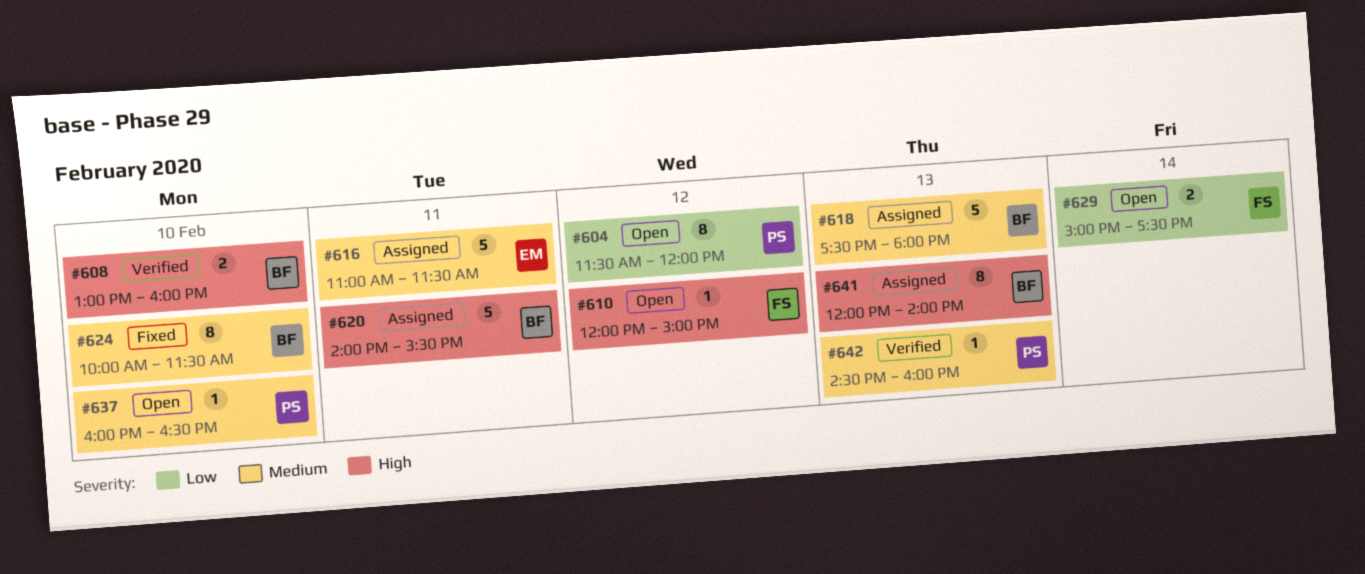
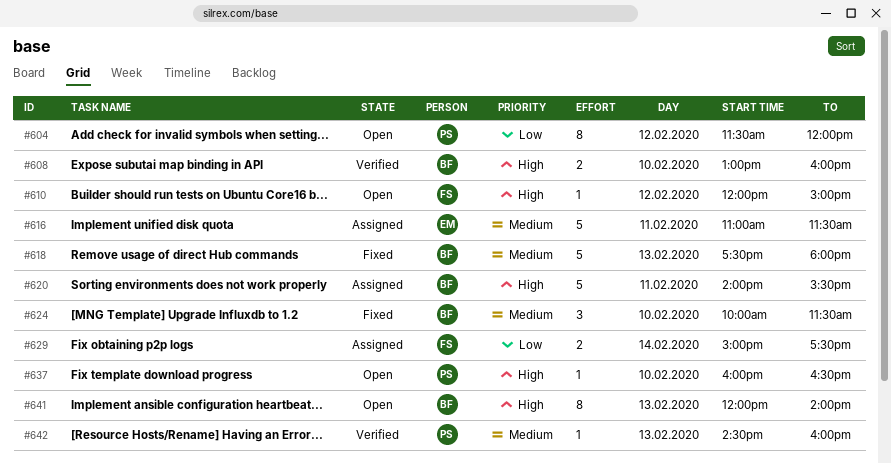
#618, status: Assigned -> Fixed
#624, estimate: 8 -> 3
#629, status: Open -> Assigned
#637, priority: Medium -> High
#641, status: Assigned -> Open

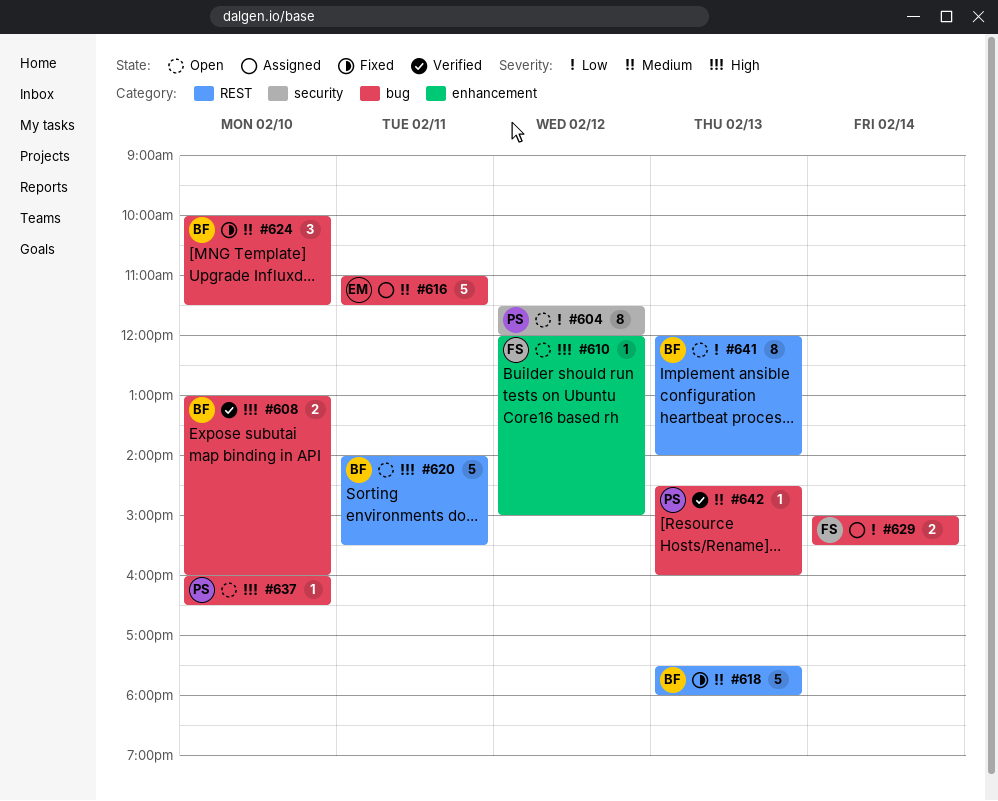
#620, status: Assigned -> Open
#629, ends: 17:30 -> 15:30
#641, priority: High -> Low

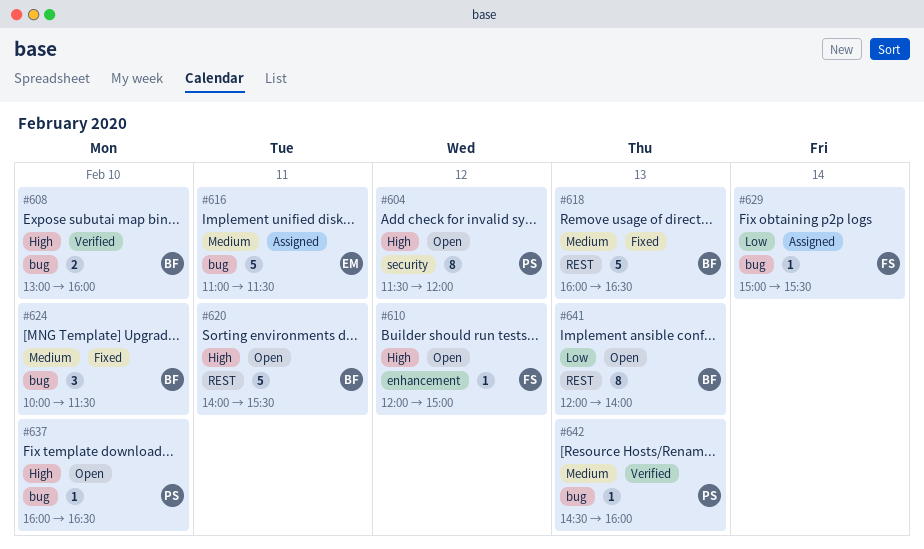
#604, priority: Low -> High
#618, begins: 17:30 -> 16:00
#618, ends: 18:00 -> 16:30
#629, estimate: 2 -> 1

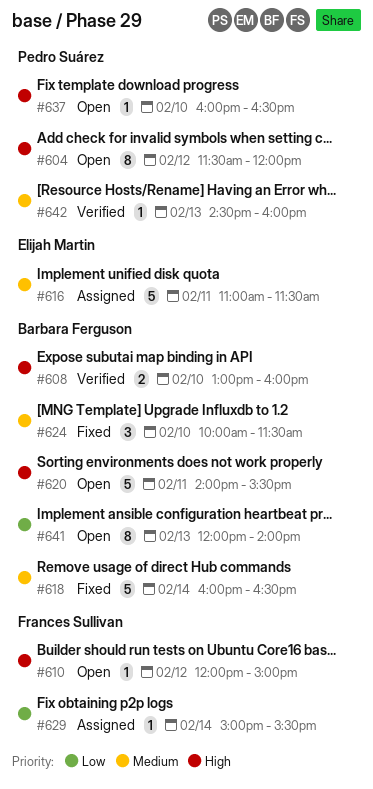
#618, day: Feb 13 -> Feb 14

